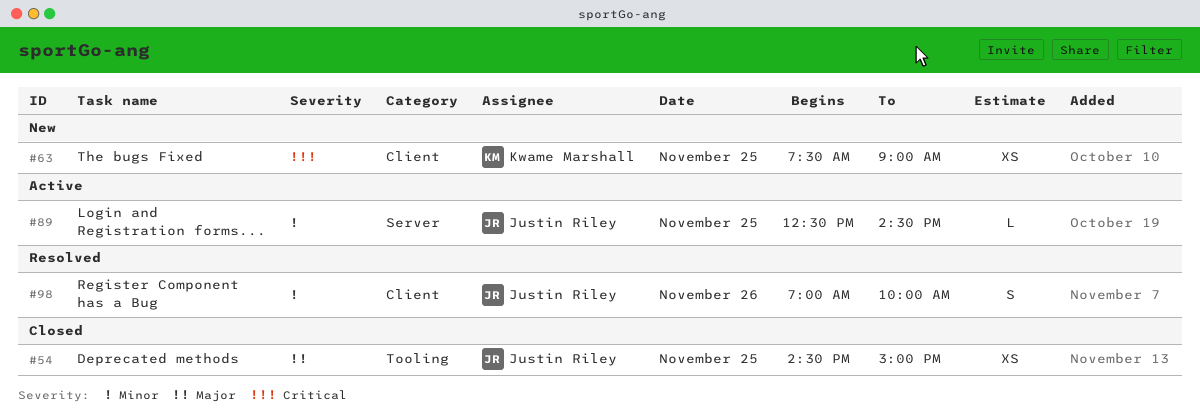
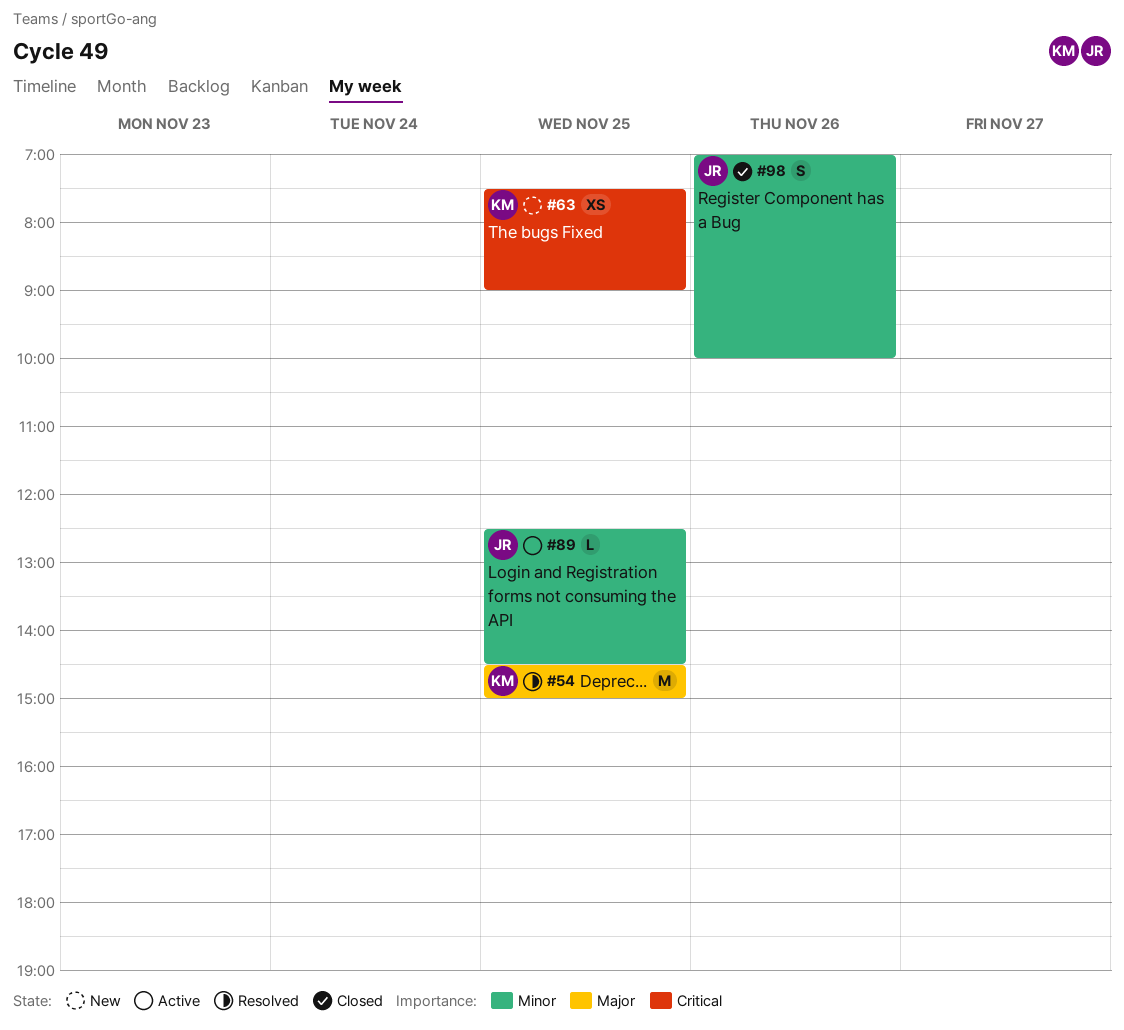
#54, status: Closed -> Resolved
#54, owner: Justin Riley -> Kwame Marshall
#54, estimate: XS -> M
#98, status: Resolved -> Closed

